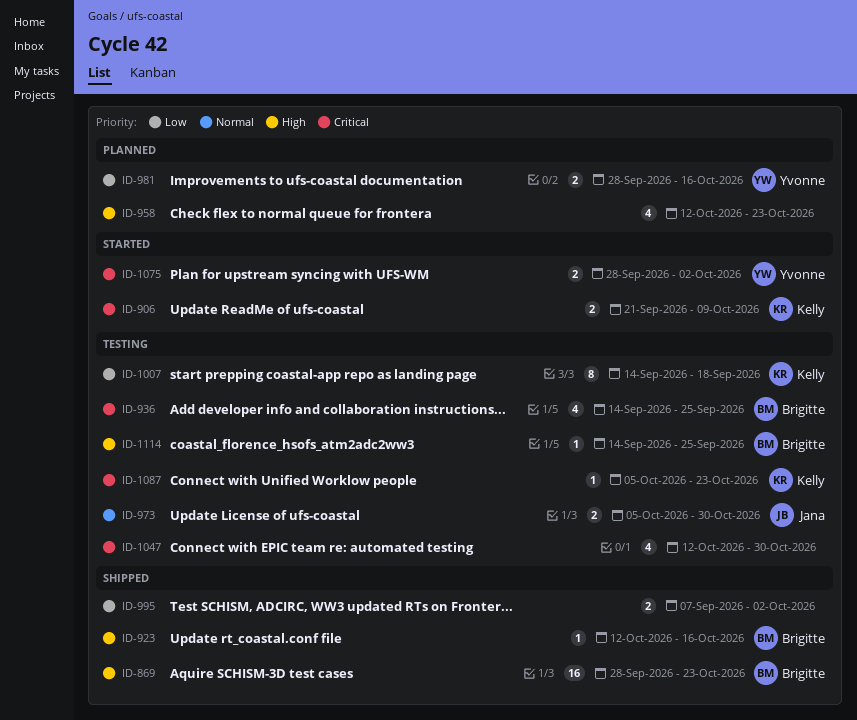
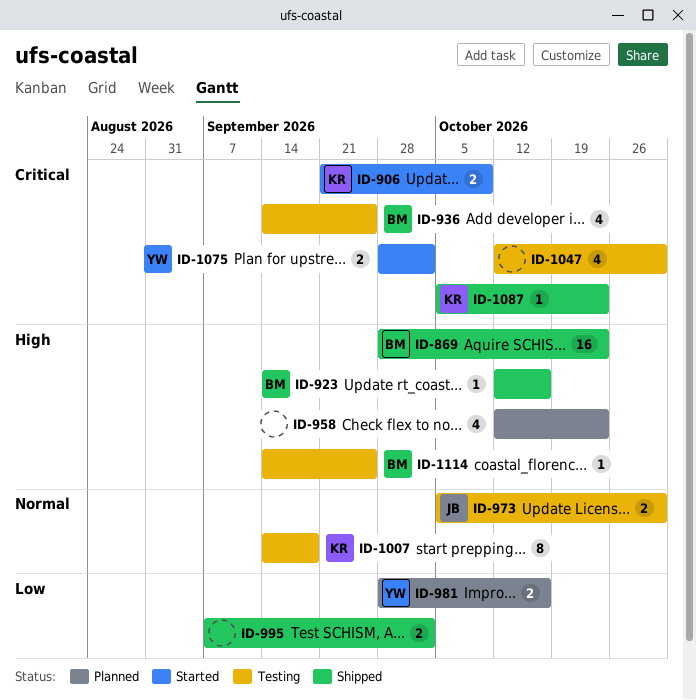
ID-1007, priority: Low -> Normal
ID-1087, status: Testing -> Shipped

